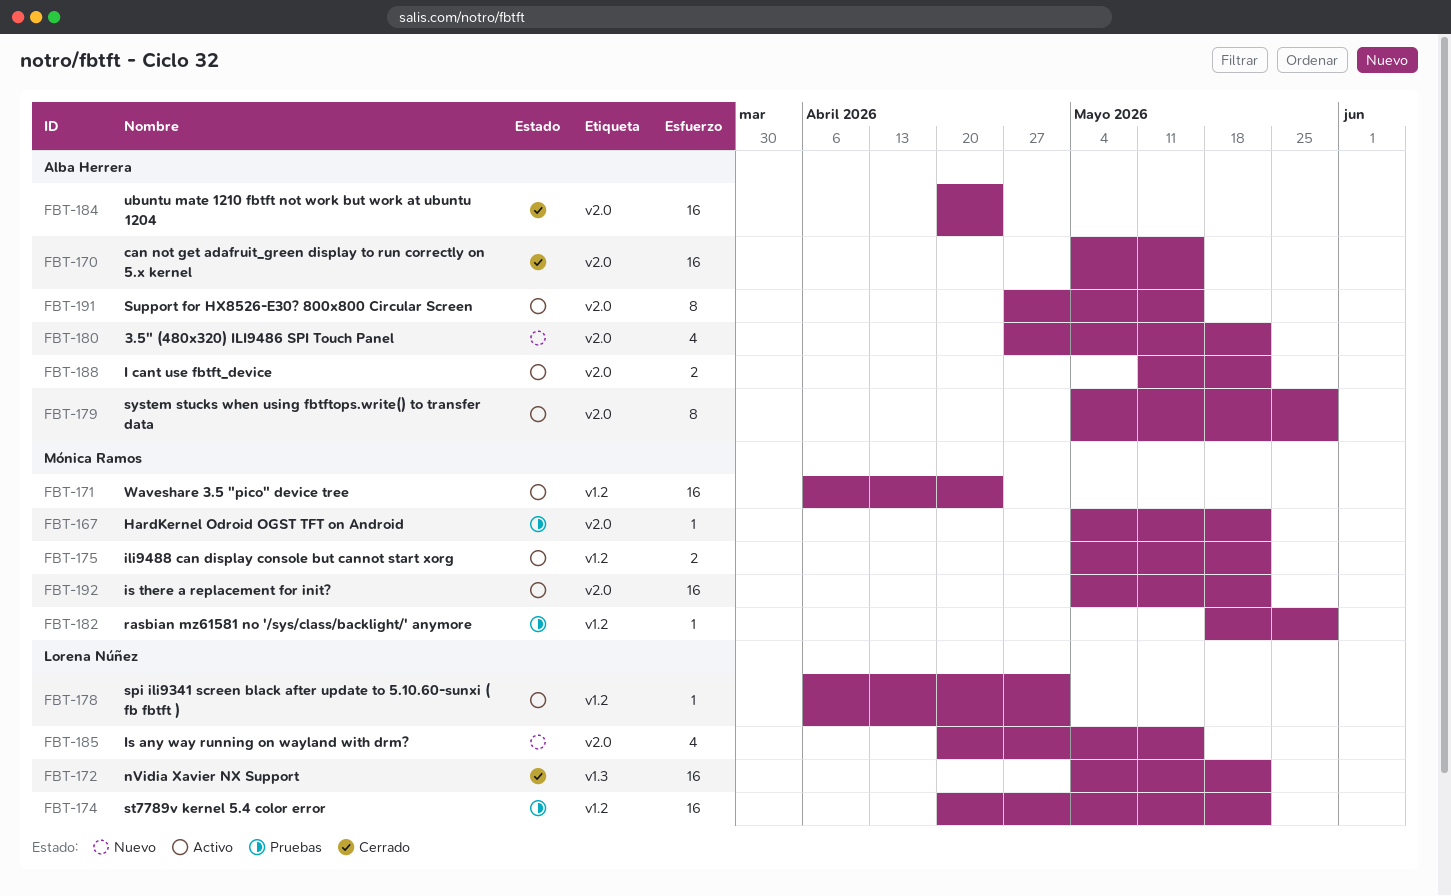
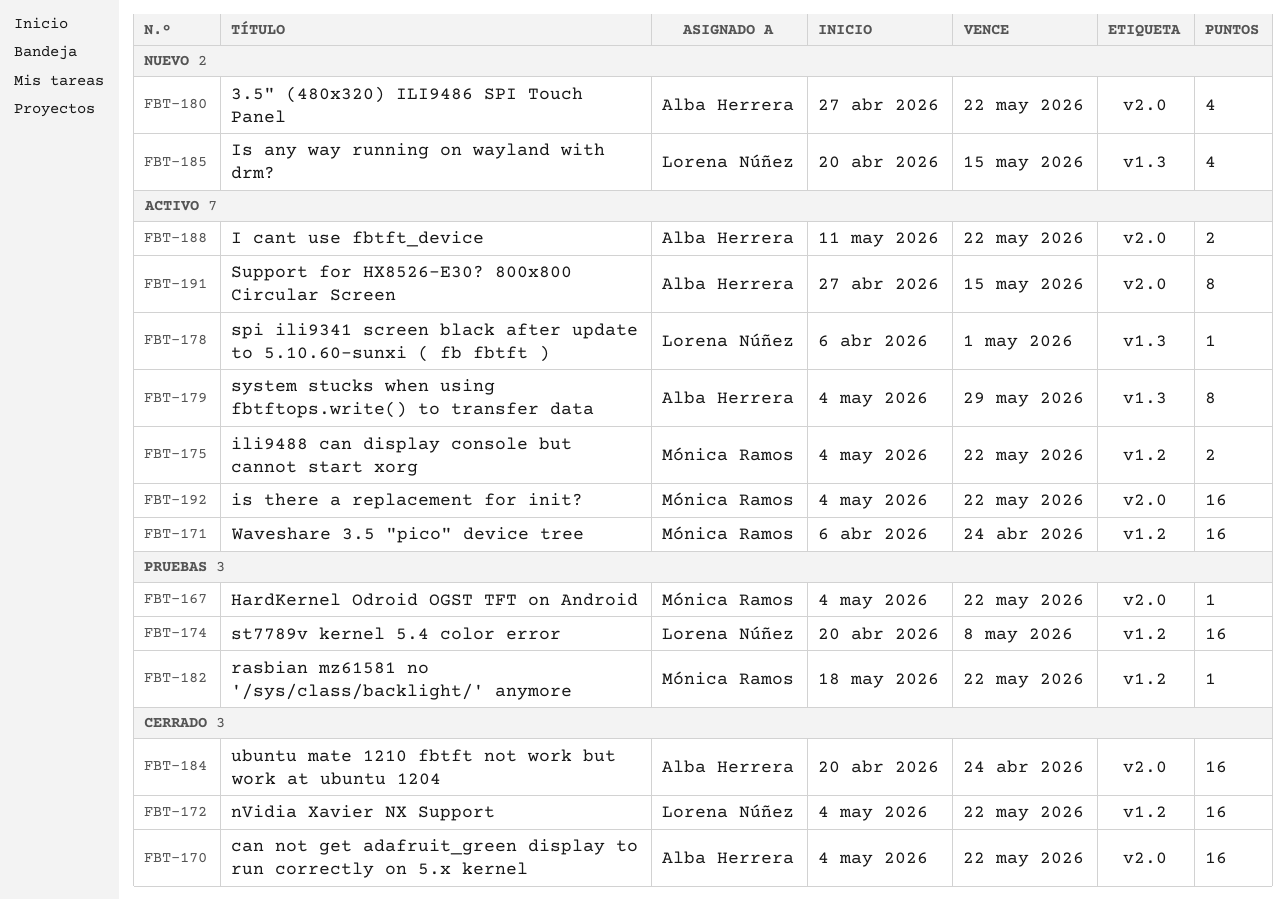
FBT-170, due: May 15 -> May 22
FBT-172, label: v1.3 -> v1.2
FBT-174, due: May 22 -> May 8
FBT-178, label: v1.2 -> v1.3
FBT-179, label: v2.0 -> v1.3
FBT-182, due: May 29 -> May 22
FBT-185, label: v2.0 -> v1.3

